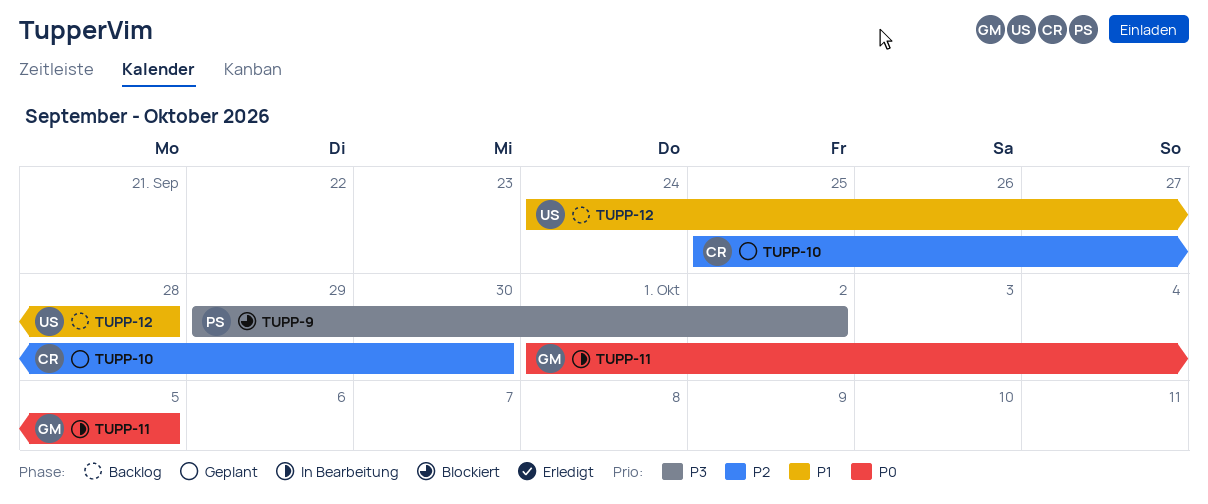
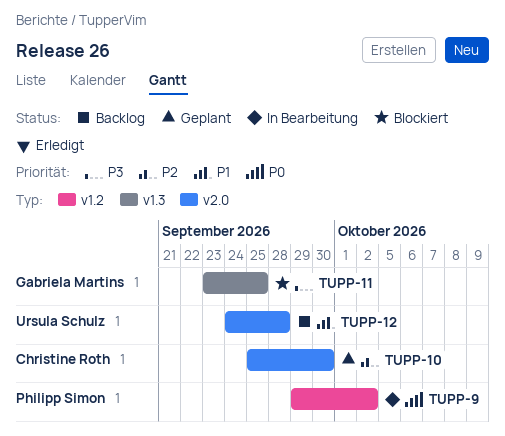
TUPP-9, status: Blockiert -> In Bearbeitung
TUPP-9, priority: P3 -> P0
TUPP-11, status: In Bearbeitung -> Blockiert
TUPP-11, priority: P0 -> P3
TUPP-11, start: Oct 1 -> Sep 23
TUPP-11, due: Oct 5 -> Sep 25

